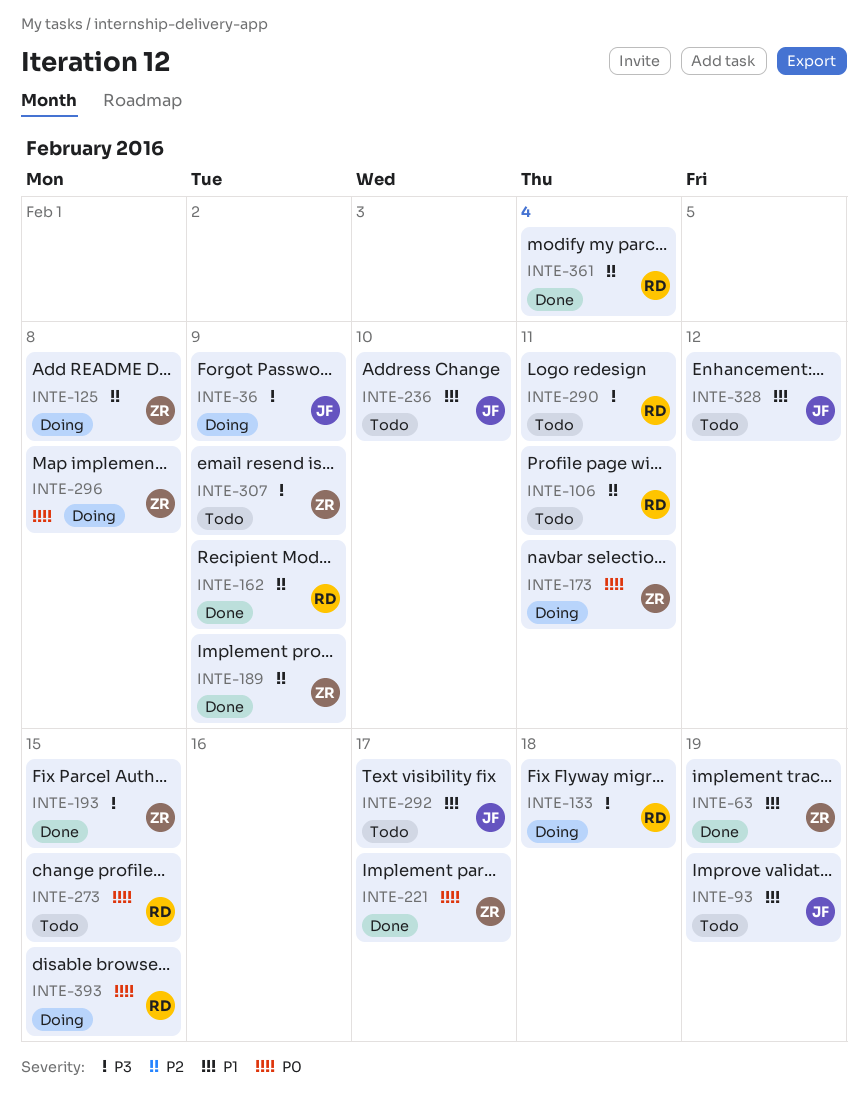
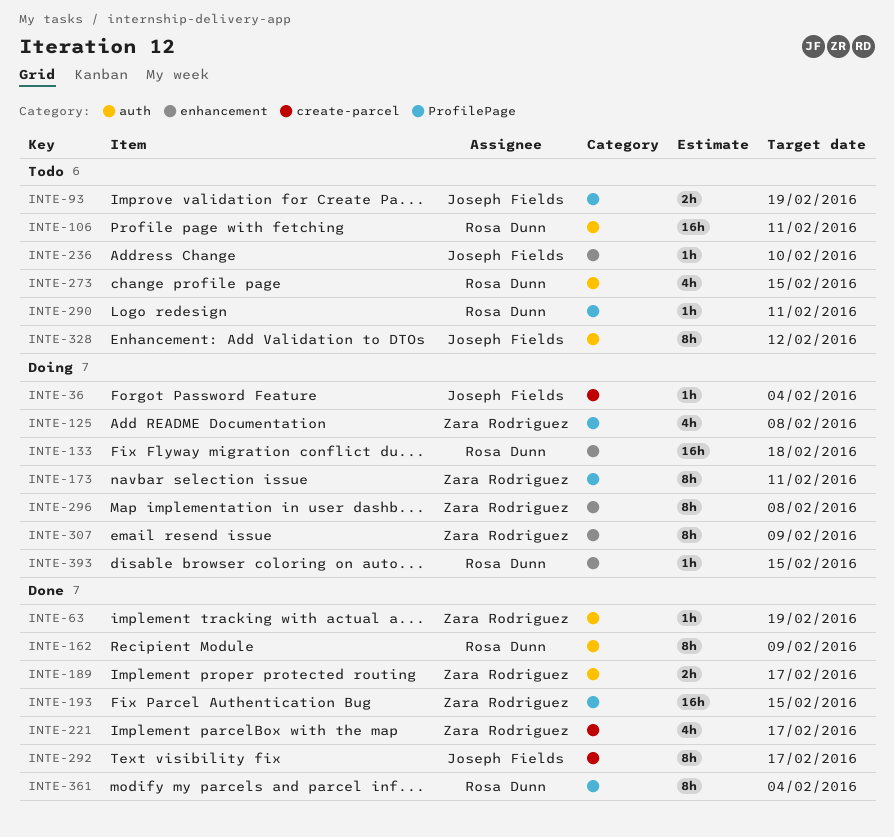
INTE-36, due: Feb 9 -> Feb 4
INTE-189, due: Feb 9 -> Feb 17
INTE-292, status: Todo -> Done
INTE-307, status: Todo -> Doing

